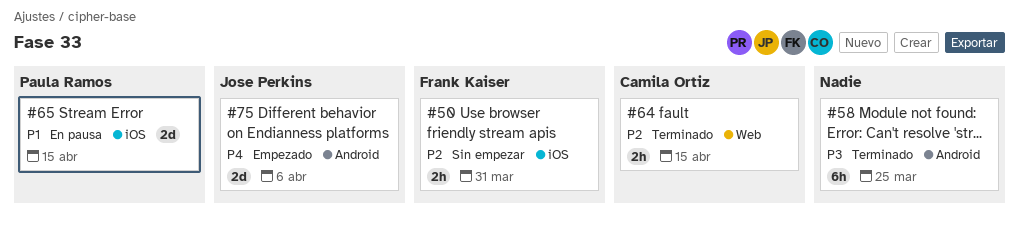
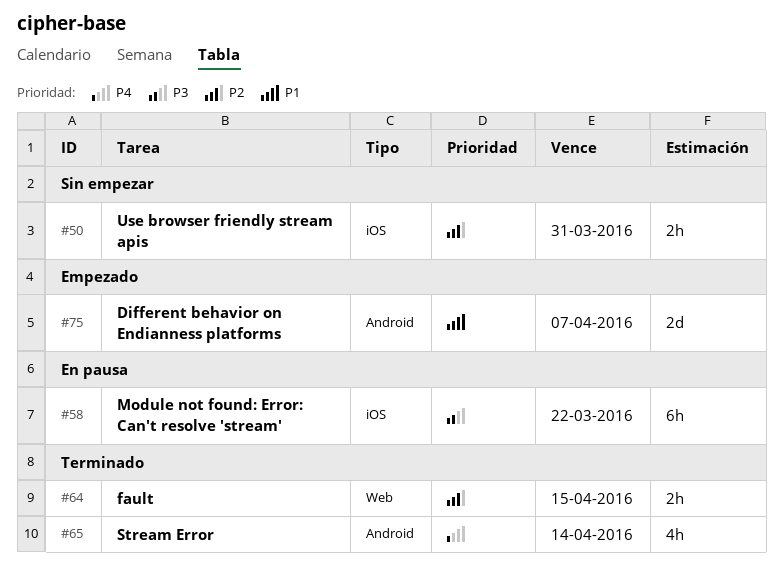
#58, status: Terminado -> En pausa
#58, label: Android -> iOS
#58, due: Mar 25 -> Mar 22
#65, status: En pausa -> Terminado
#65, priority: P1 -> P4
#65, label: iOS -> Android
#65, estimate: 2d -> 4h
#65, due: Apr 15 -> Apr 14
#75, priority: P4 -> P1
#75, due: Apr 6 -> Apr 7

